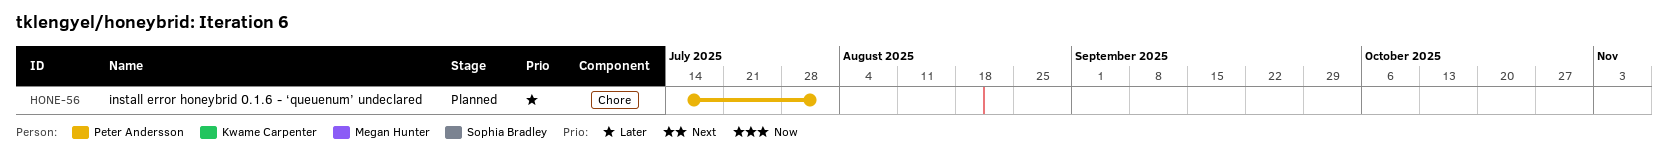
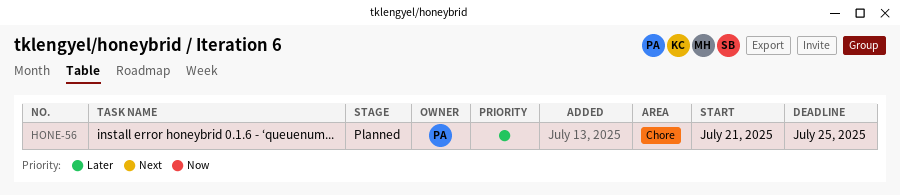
HONE-56, start: Jul 14 -> Jul 21
HONE-56, due: Aug 1 -> Jul 25

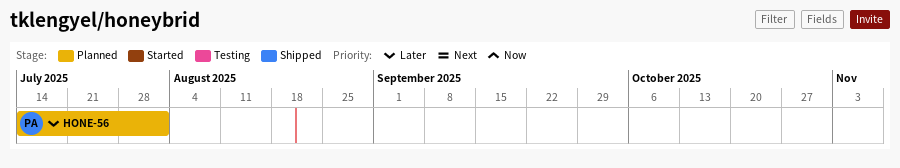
HONE-56, start: Jul 21 -> Jul 14
HONE-56, due: Jul 25 -> Aug 1

